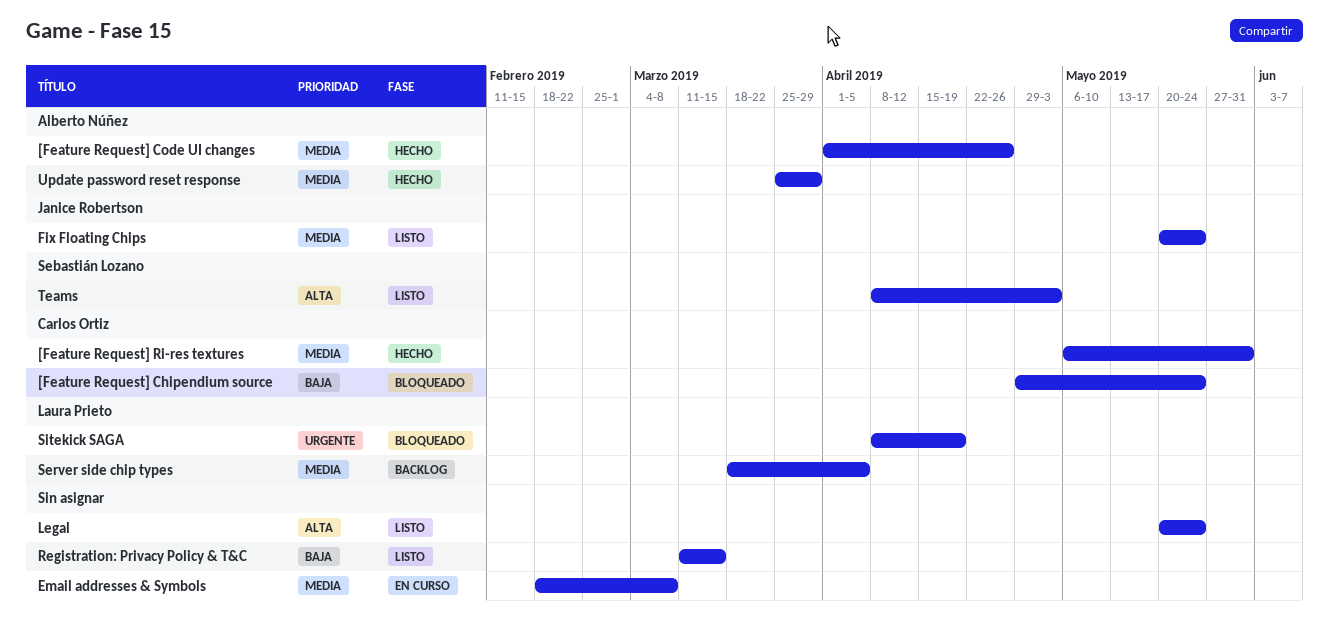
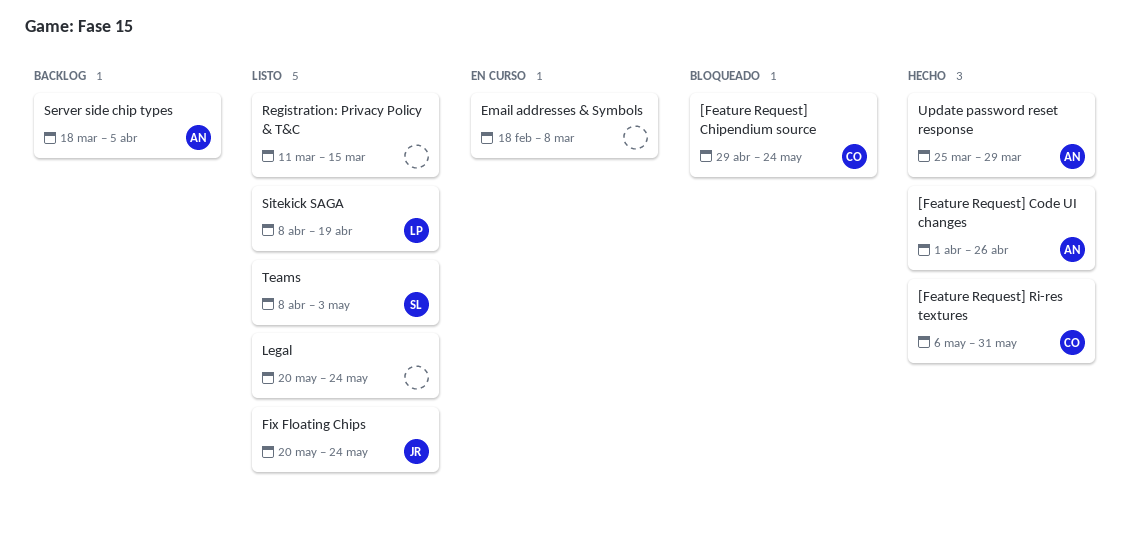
Server side chip types, owner: Laura Prieto -> Alberto Núñez
Sitekick SAGA, status: Bloqueado -> Listo

